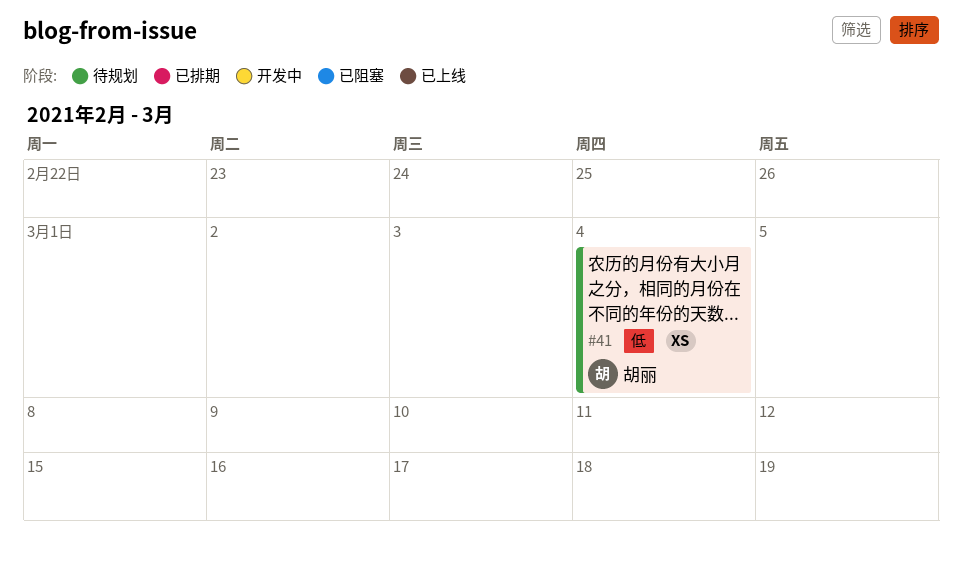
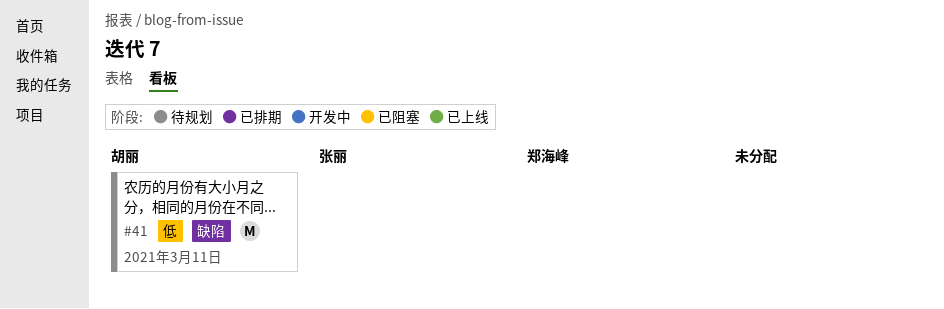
#41, estimate: XS -> M
#41, due: Mar 4 -> Mar 11

